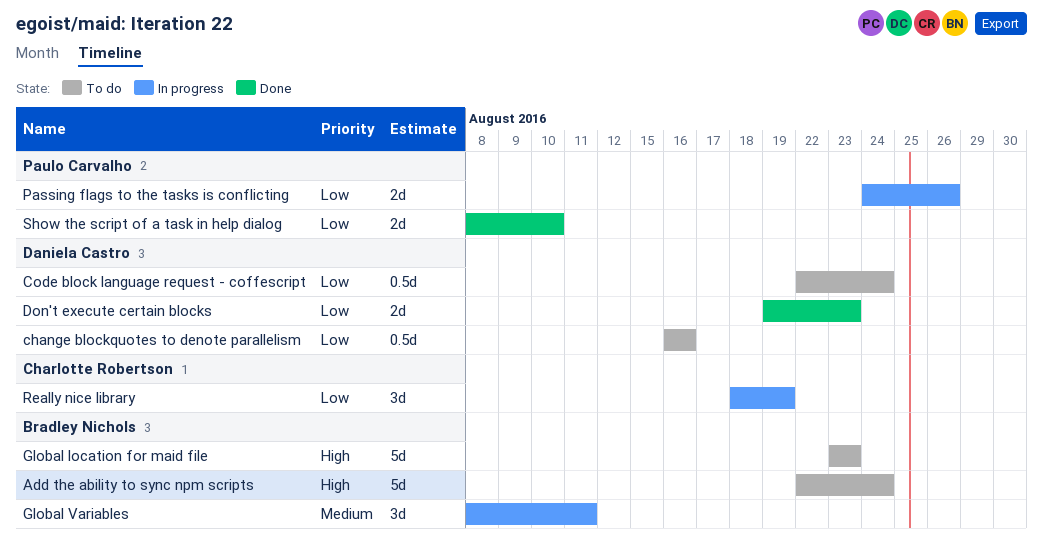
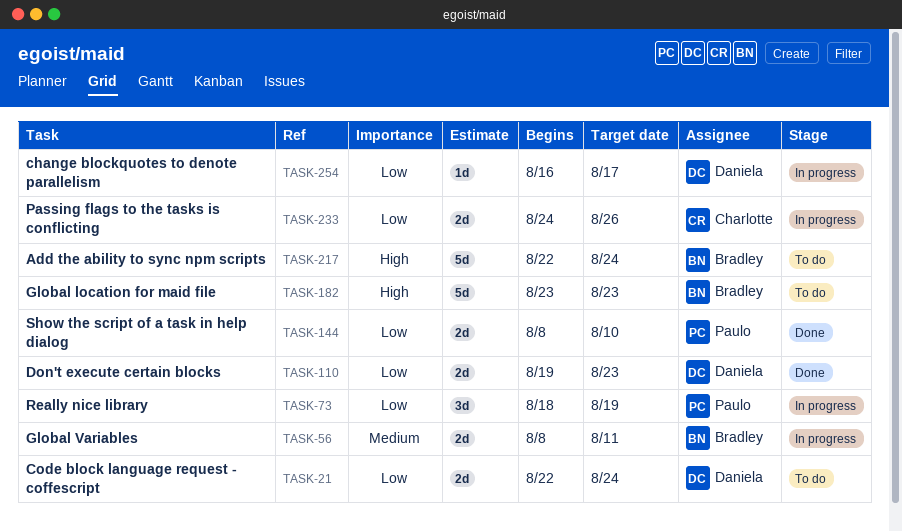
change blockquotes to denote parallelism, status: To do -> In progress
change blockquotes to denote parallelism, estimate: 0.5d -> 1d
change blockquotes to denote parallelism, due: Aug 16 -> Aug 17
Code block language request - coffescript, estimate: 0.5d -> 2d
Global Variables, estimate: 3d -> 2d
Passing flags to the tasks is conflicting, owner: Paulo Carvalho -> Charlotte Robertson
Really nice library, owner: Charlotte Robertson -> Paulo Carvalho

